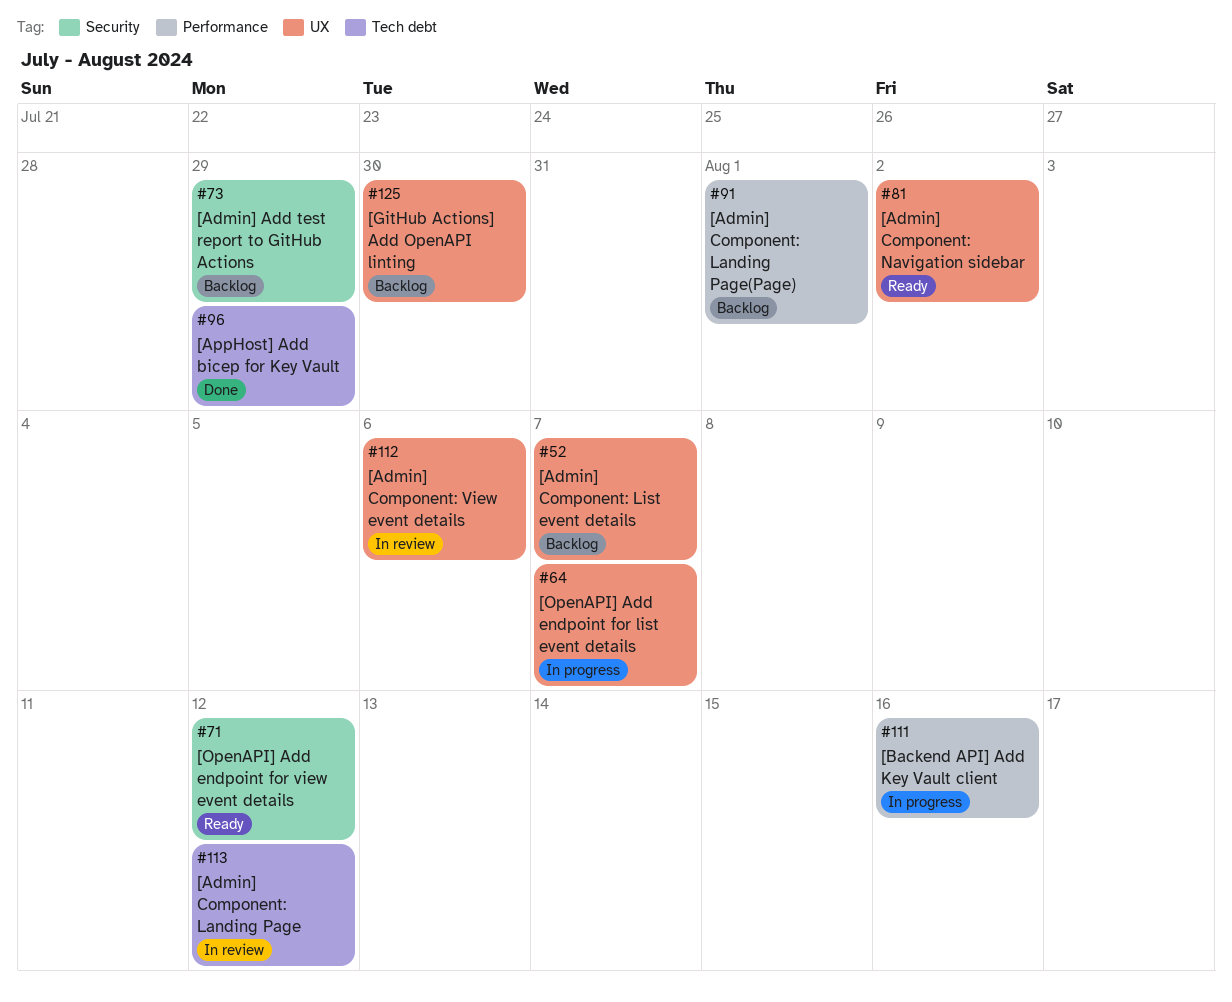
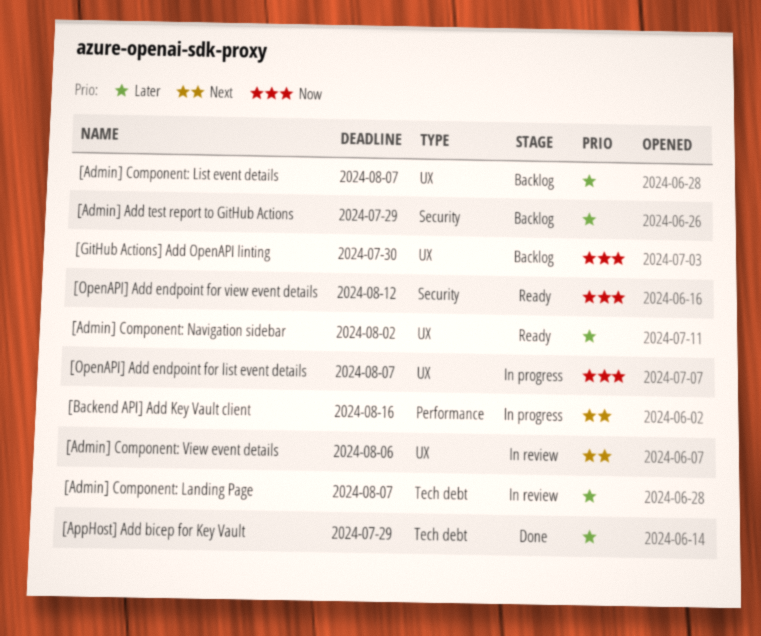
[Admin] Component: Landing Page, due: Aug 12 -> Aug 7
[Admin] Component: Landing Page(Page): present -> none

